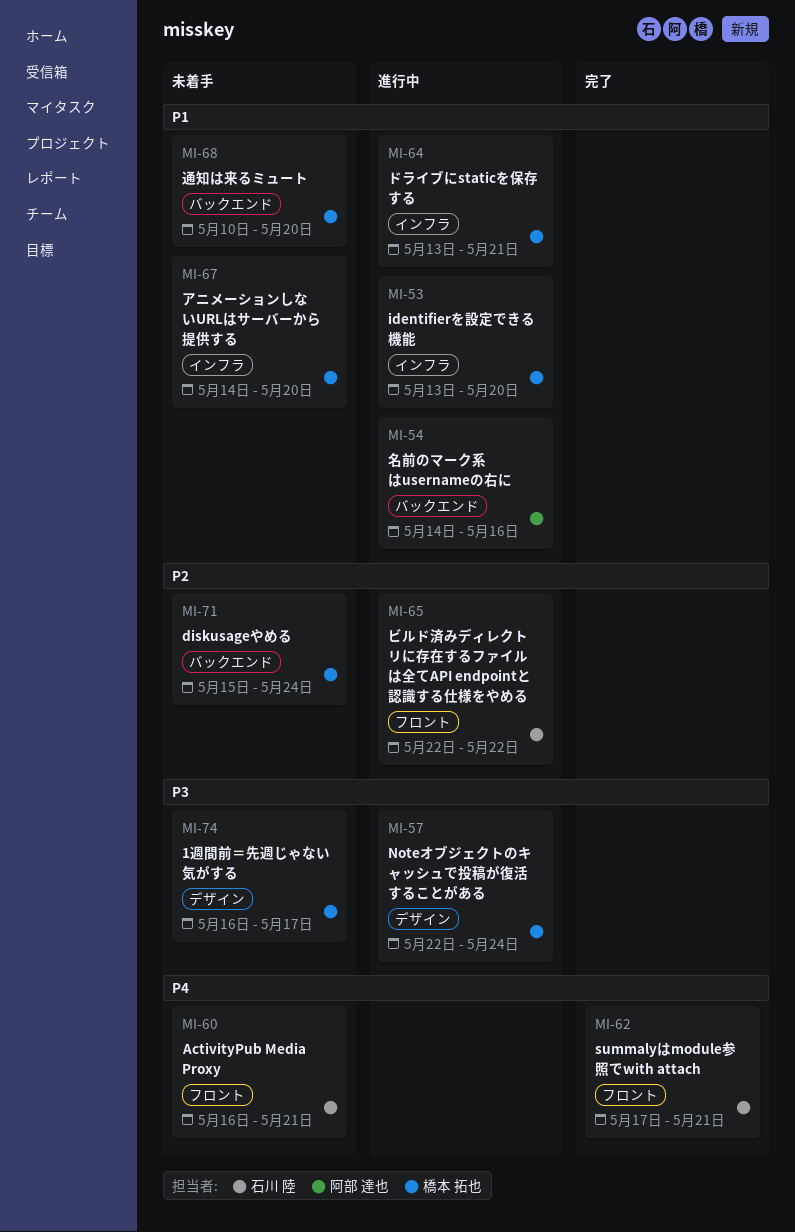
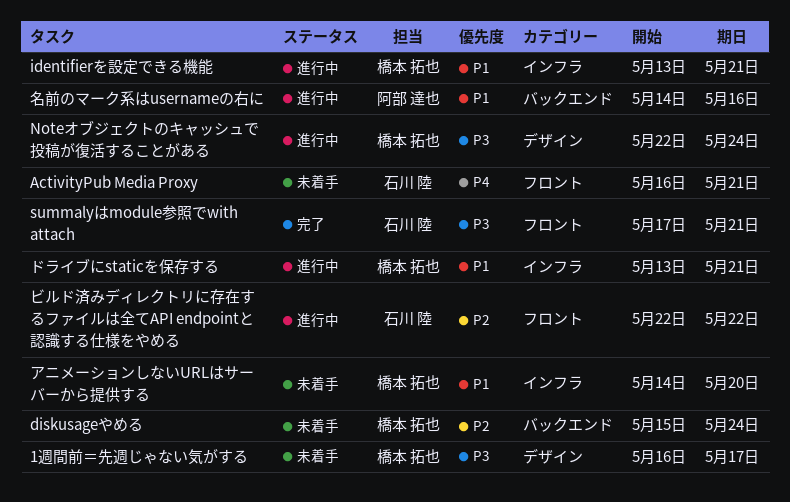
identifierを設定できる機能, due: May 20 -> May 21
summalyはmodule参照でwith attach, priority: P4 -> P3
通知は来るミュート: present -> none

